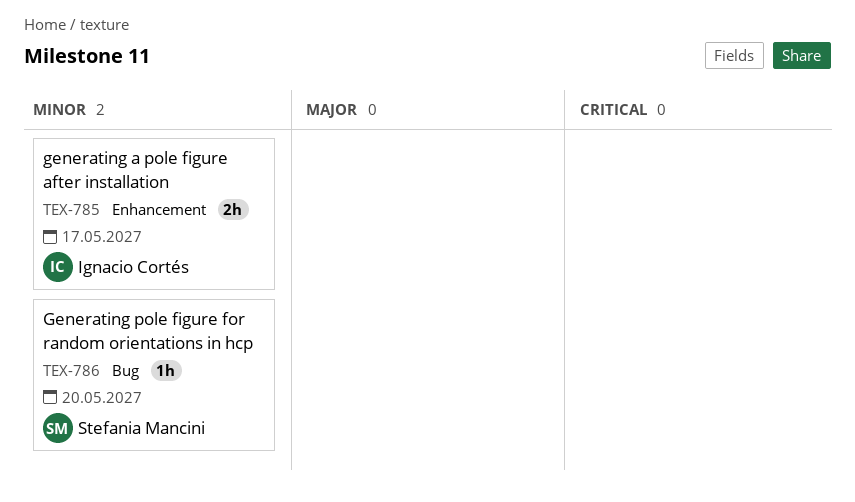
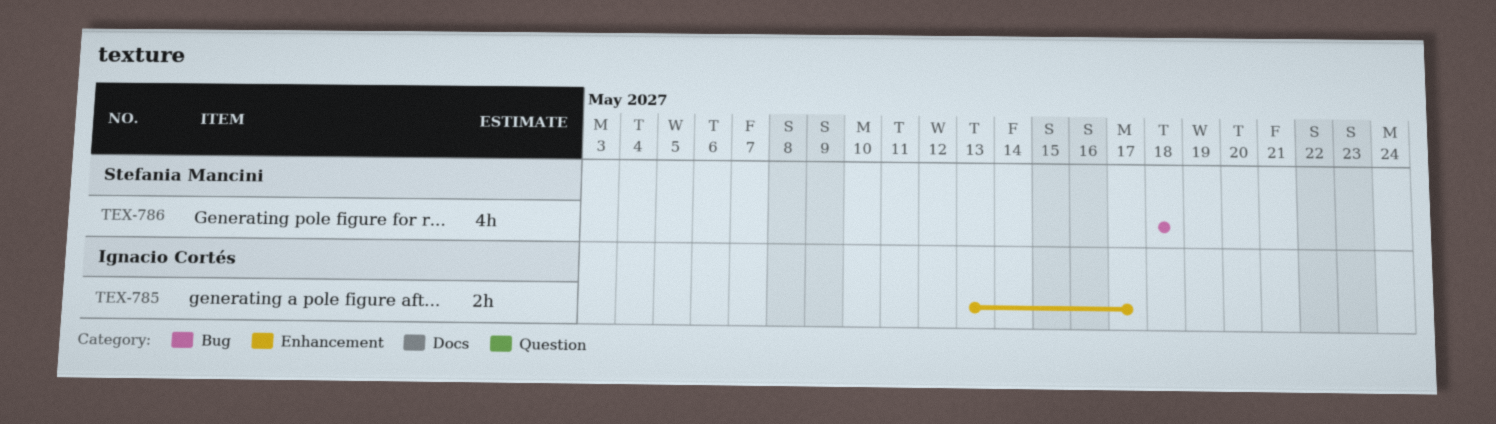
TEX-786, estimate: 1h -> 4h
TEX-786, due: May 20 -> May 18

